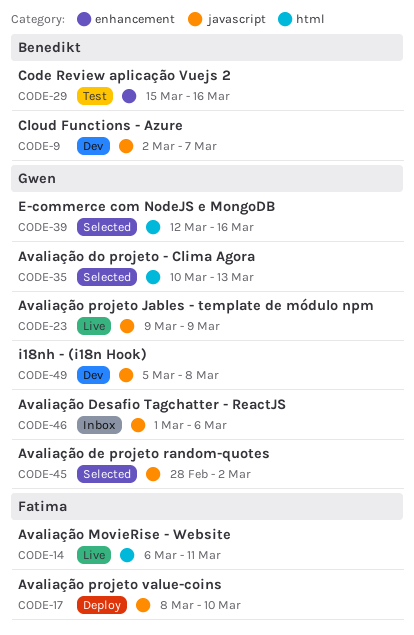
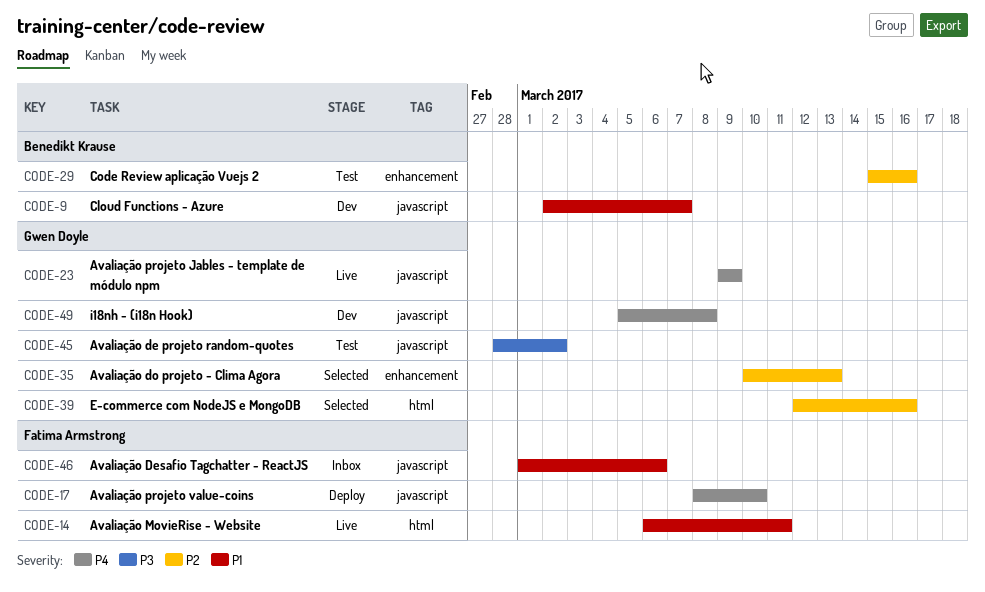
CODE-35, label: html -> enhancement
CODE-45, status: Selected -> Test
CODE-46, owner: Gwen Doyle -> Fatima Armstrong

